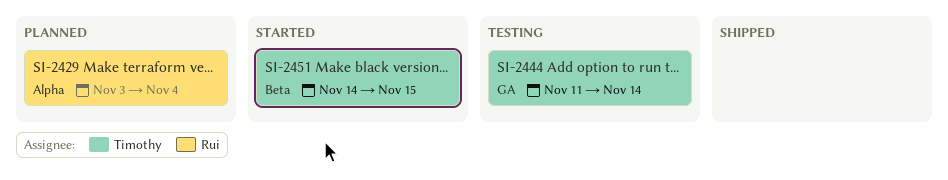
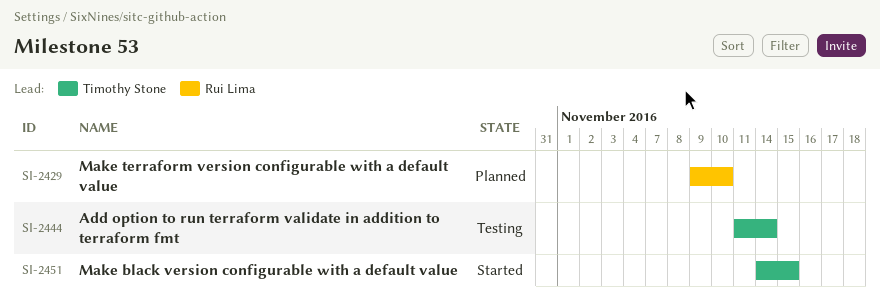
SI-2429, start: Nov 3 -> Nov 9
SI-2429, due: Nov 4 -> Nov 10

